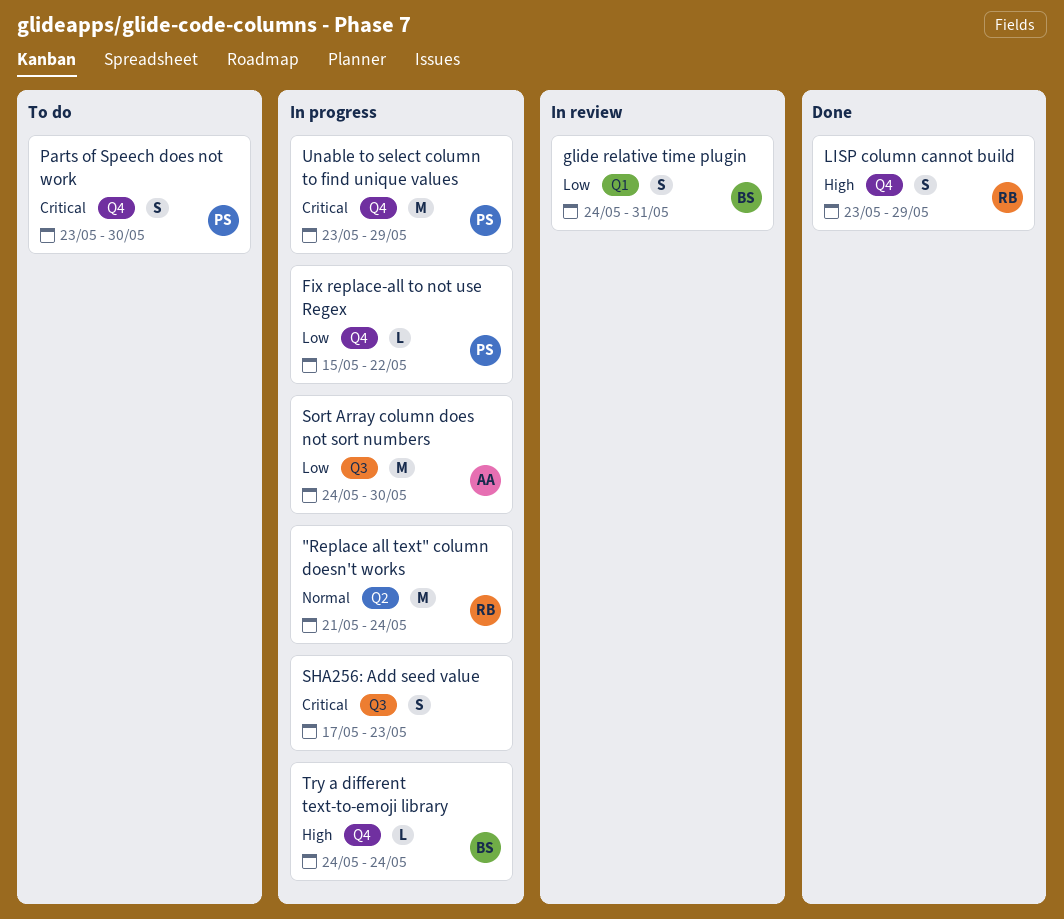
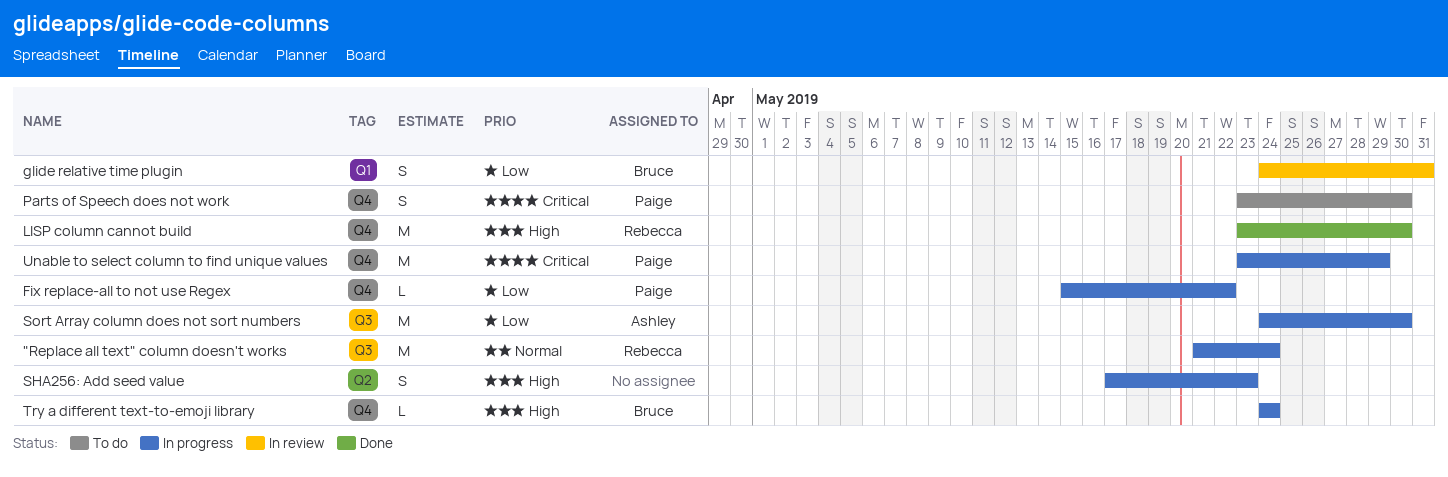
"Replace all text" column doesn't works, label: Q2 -> Q3
LISP column cannot build, estimate: S -> M
LISP column cannot build, due: May 29 -> May 30
SHA256: Add seed value, priority: Critical -> High
SHA256: Add seed value, label: Q3 -> Q2

